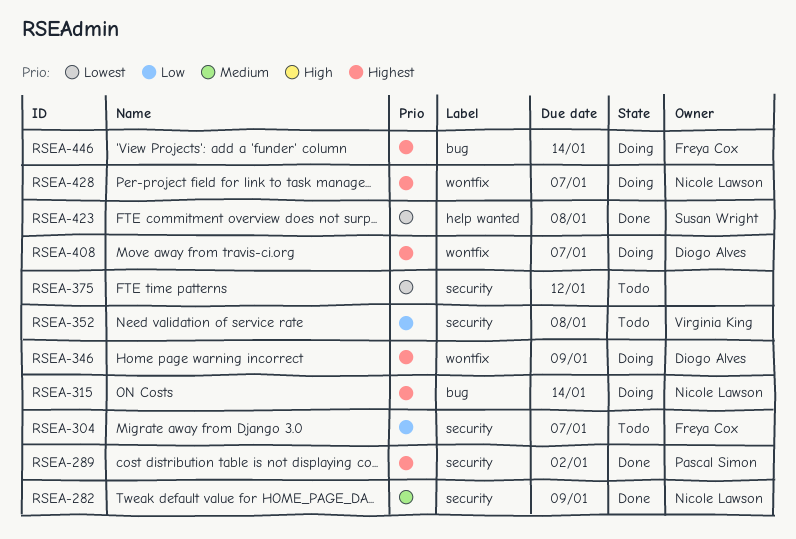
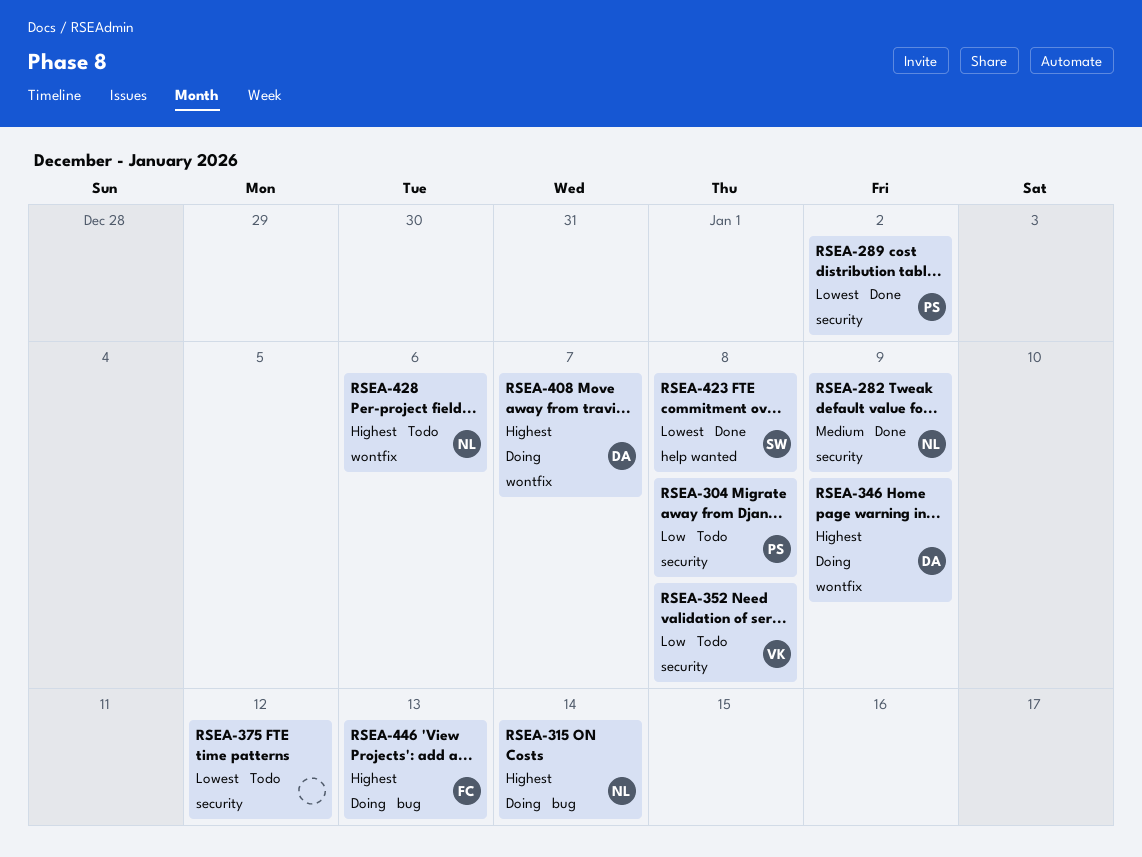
RSEA-289, priority: Highest -> Lowest
RSEA-304, owner: Freya Cox -> Pascal Simon
RSEA-304, due: Jan 7 -> Jan 8
RSEA-428, status: Doing -> Todo
RSEA-428, due: Jan 7 -> Jan 6
RSEA-446, due: Jan 14 -> Jan 13

